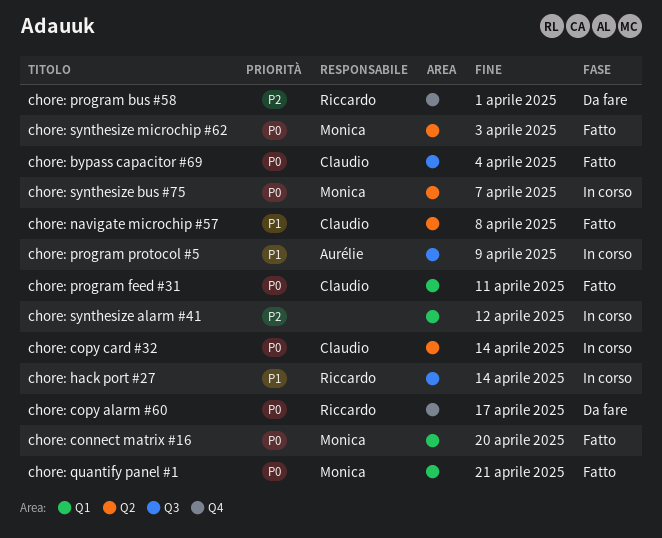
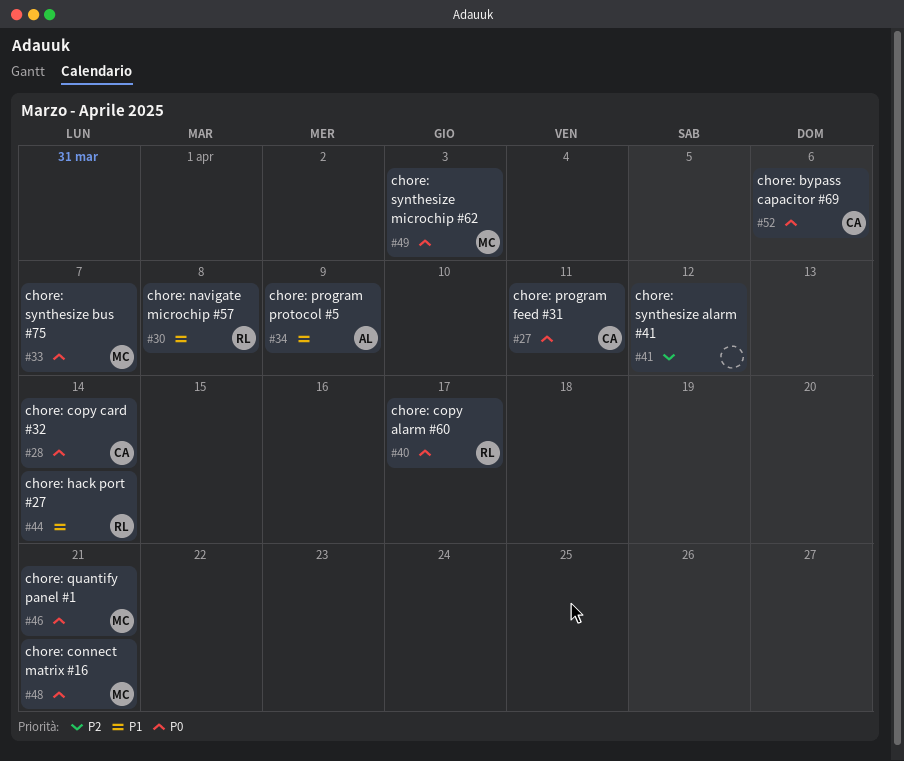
chore: bypass capacitor #69, due: Apr 4 -> Apr 6
chore: connect matrix #16, due: Apr 20 -> Apr 21
chore: navigate microchip #57, owner: Claudio -> Riccardo
chore: program bus #58: present -> none

